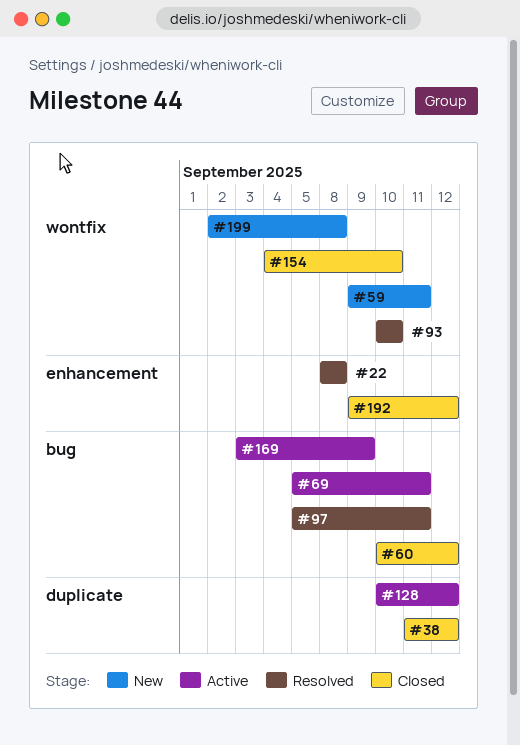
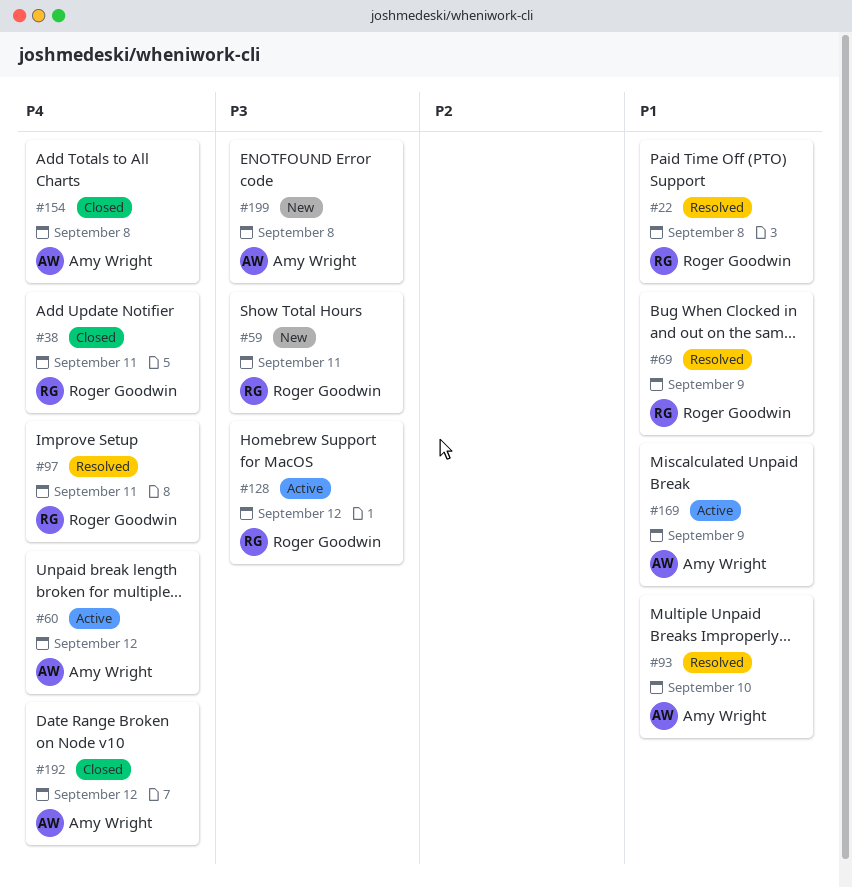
#38, due: Sep 12 -> Sep 11
#60, status: Closed -> Active
#69, status: Active -> Resolved
#69, due: Sep 11 -> Sep 9
#154, due: Sep 10 -> Sep 8

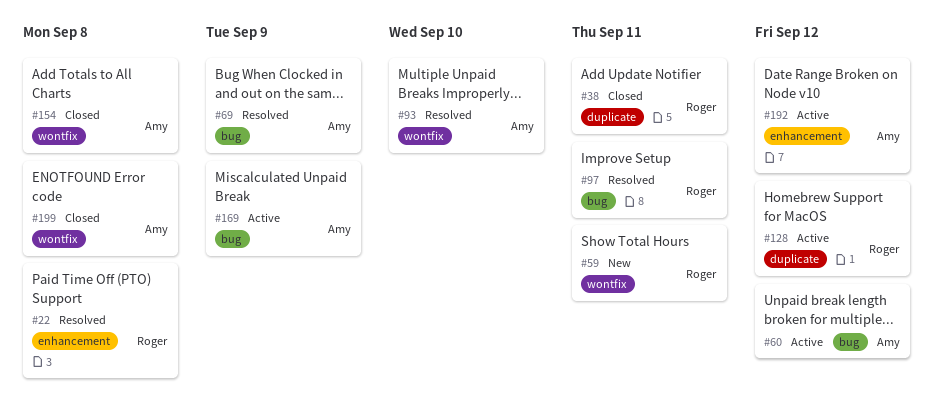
#69, owner: Roger Goodwin -> Amy Wright
#192, status: Closed -> Active
#199, status: New -> Closed

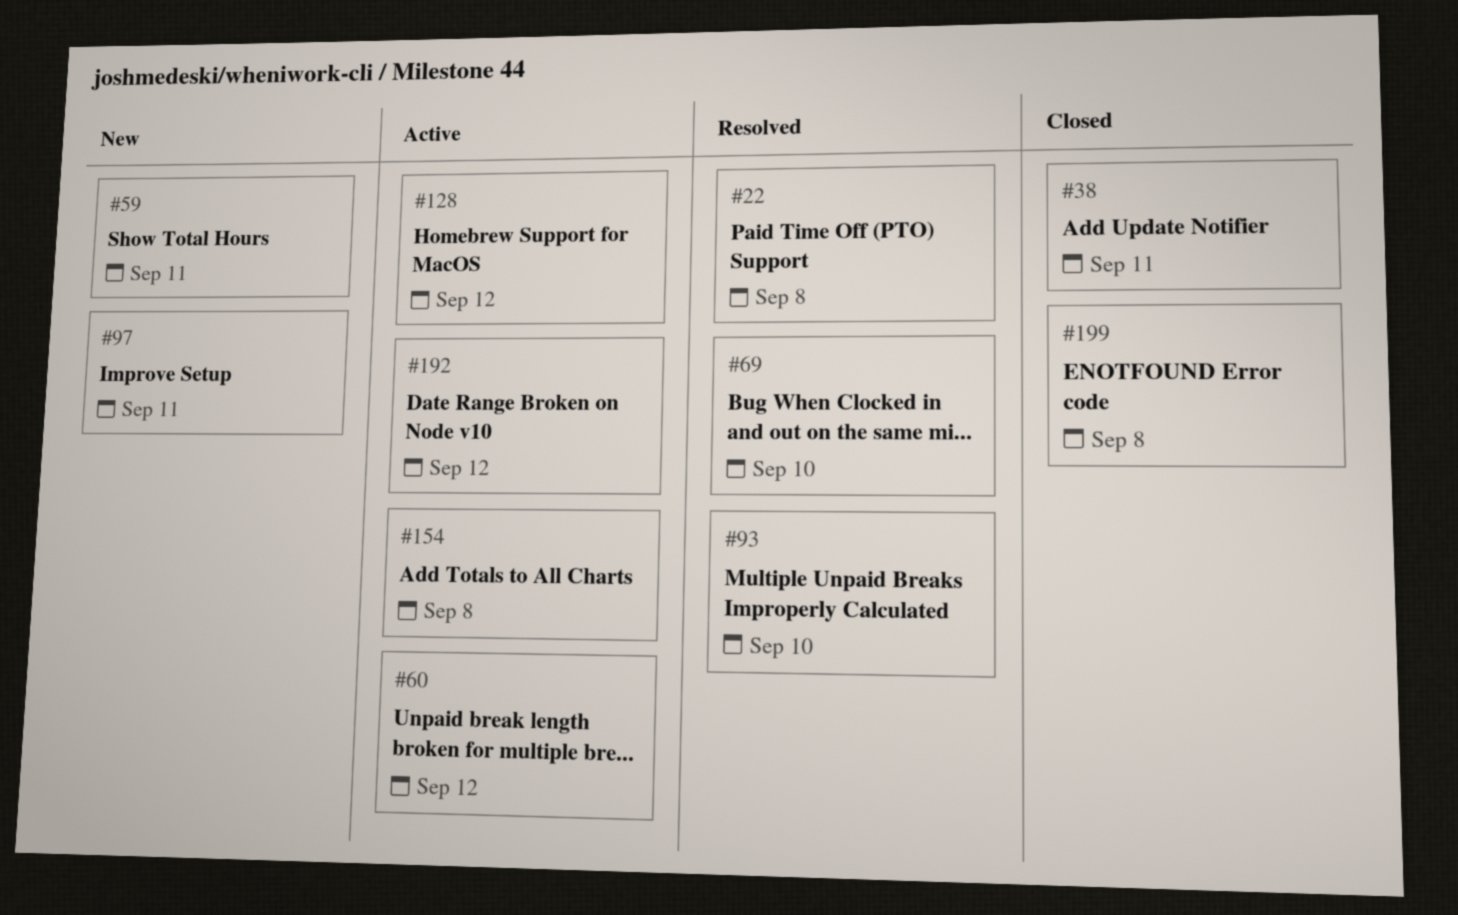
#69, due: Sep 9 -> Sep 10
#97, status: Resolved -> New
#154, status: Closed -> Active
#169: present -> none

